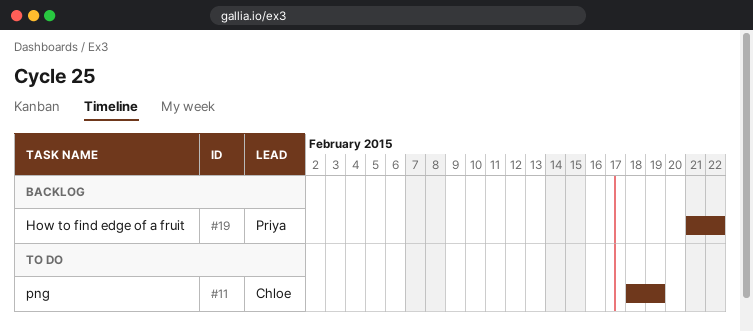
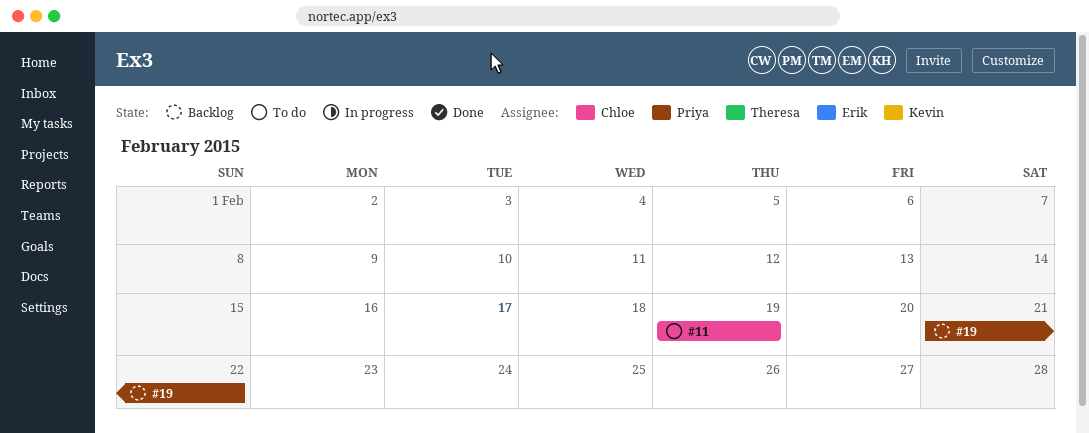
#11, start: Feb 18 -> Feb 19

